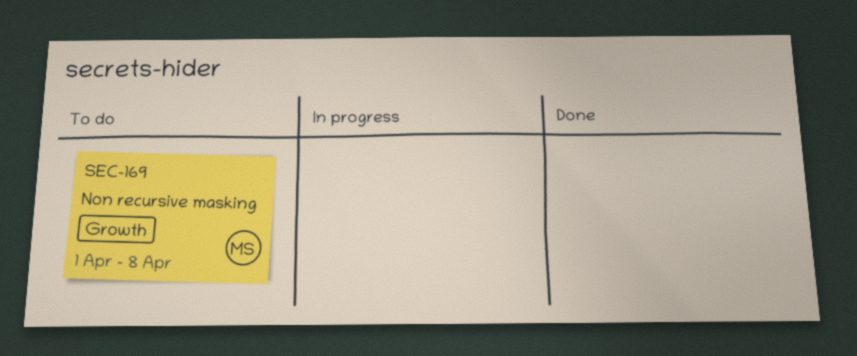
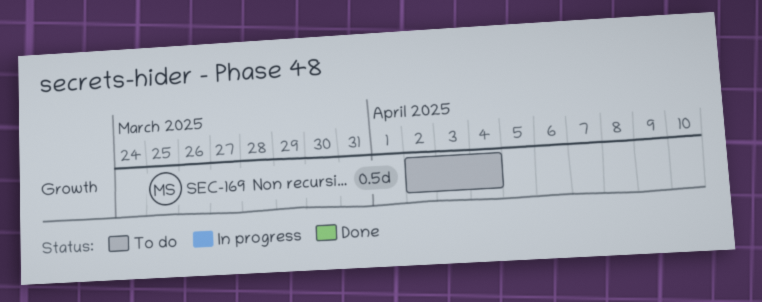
SEC-169, start: Apr 1 -> Apr 2
SEC-169, due: Apr 8 -> Apr 4

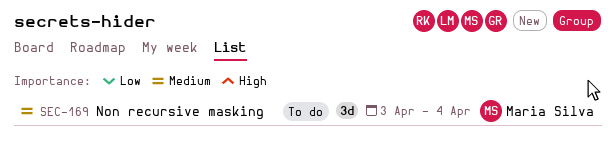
SEC-169, estimate: 0.5d -> 3d
SEC-169, start: Apr 2 -> Apr 3

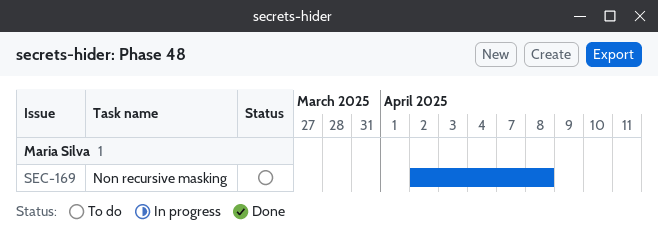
SEC-169, start: Apr 3 -> Apr 2
SEC-169, due: Apr 4 -> Apr 8

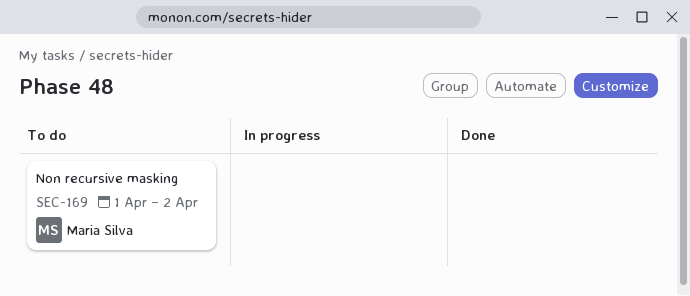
SEC-169, start: Apr 2 -> Apr 1
SEC-169, due: Apr 8 -> Apr 2

